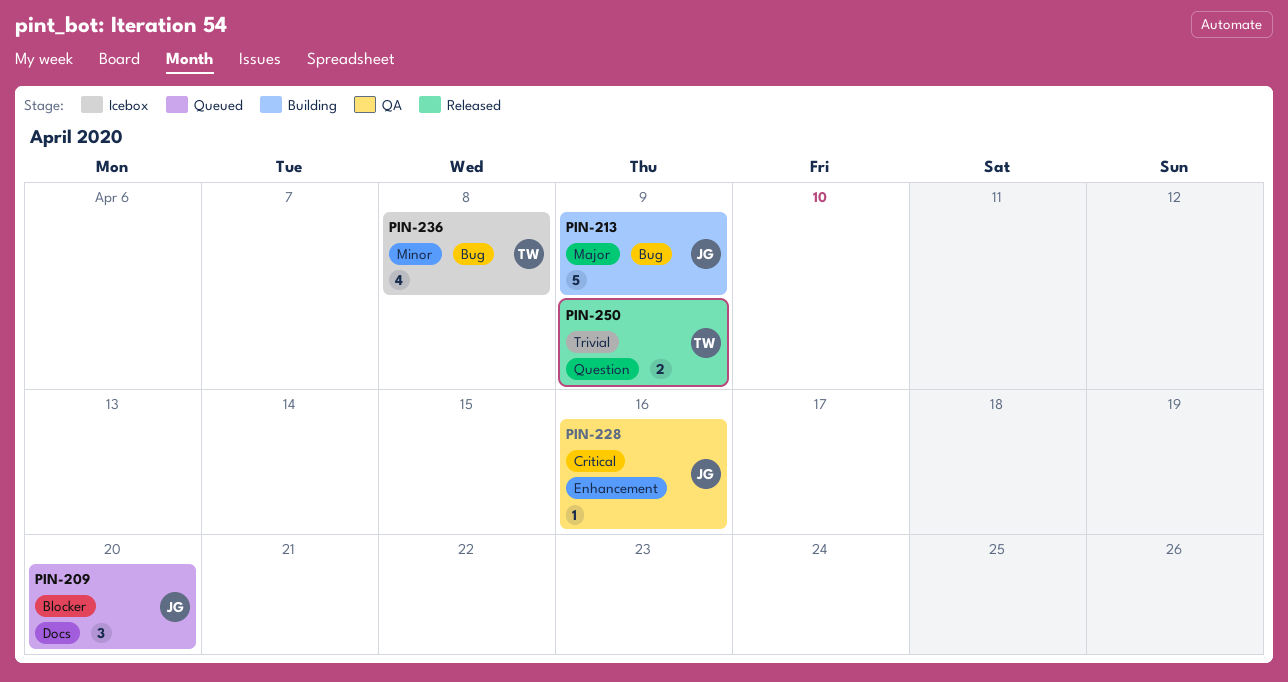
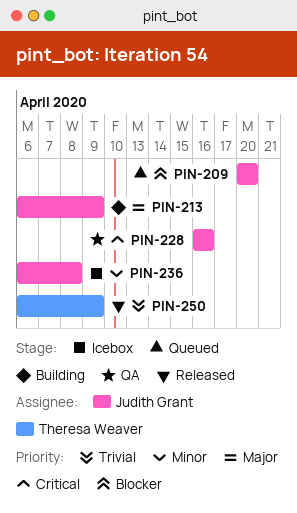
PIN-236, owner: Theresa Weaver -> Judith Grant

